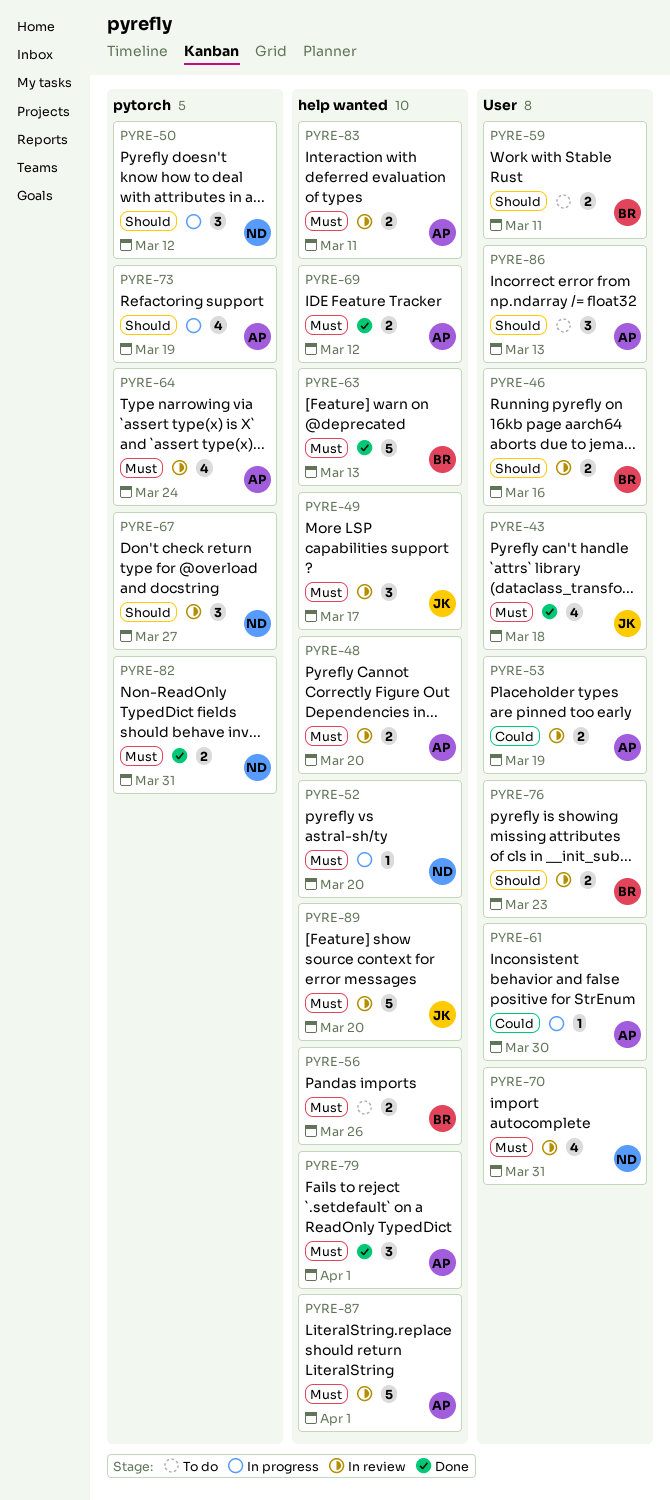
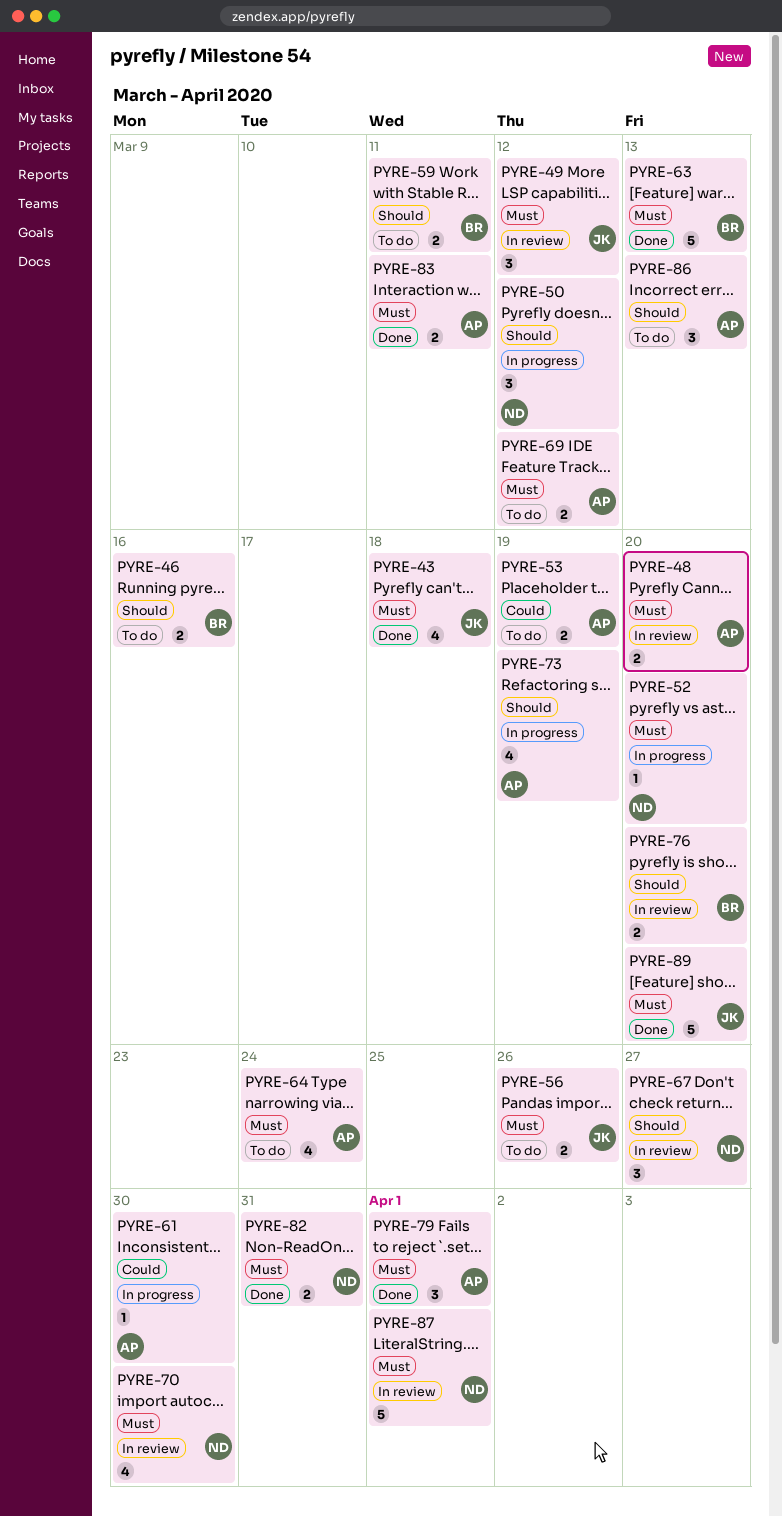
PYRE-46, status: In review -> To do
PYRE-49, due: Mar 17 -> Mar 12
PYRE-53, status: In review -> To do
PYRE-56, owner: BR -> JK
PYRE-64, status: In review -> To do
PYRE-69, status: Done -> To do
PYRE-70, due: Mar 31 -> Mar 30
PYRE-76, due: Mar 23 -> Mar 20
PYRE-83, status: In review -> Done
PYRE-87, owner: AP -> ND
PYRE-89, status: In review -> Done

